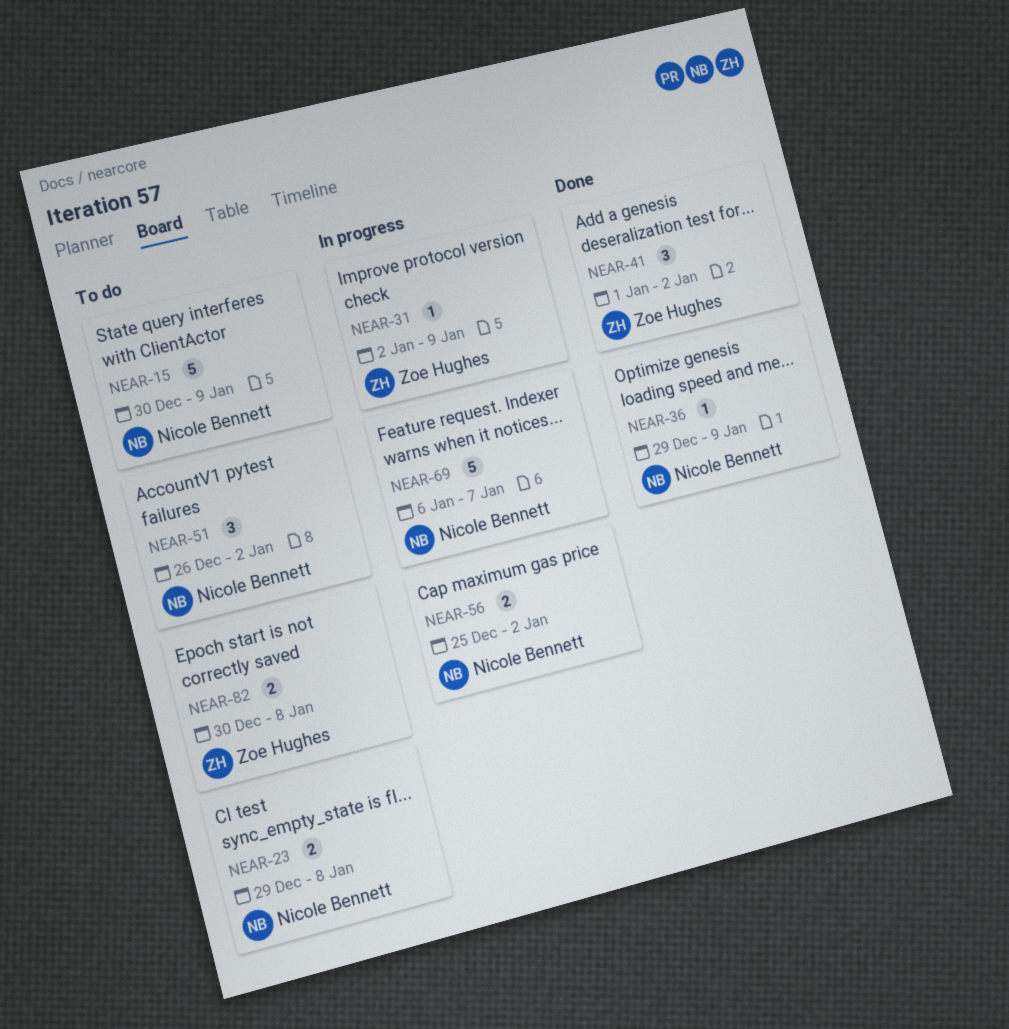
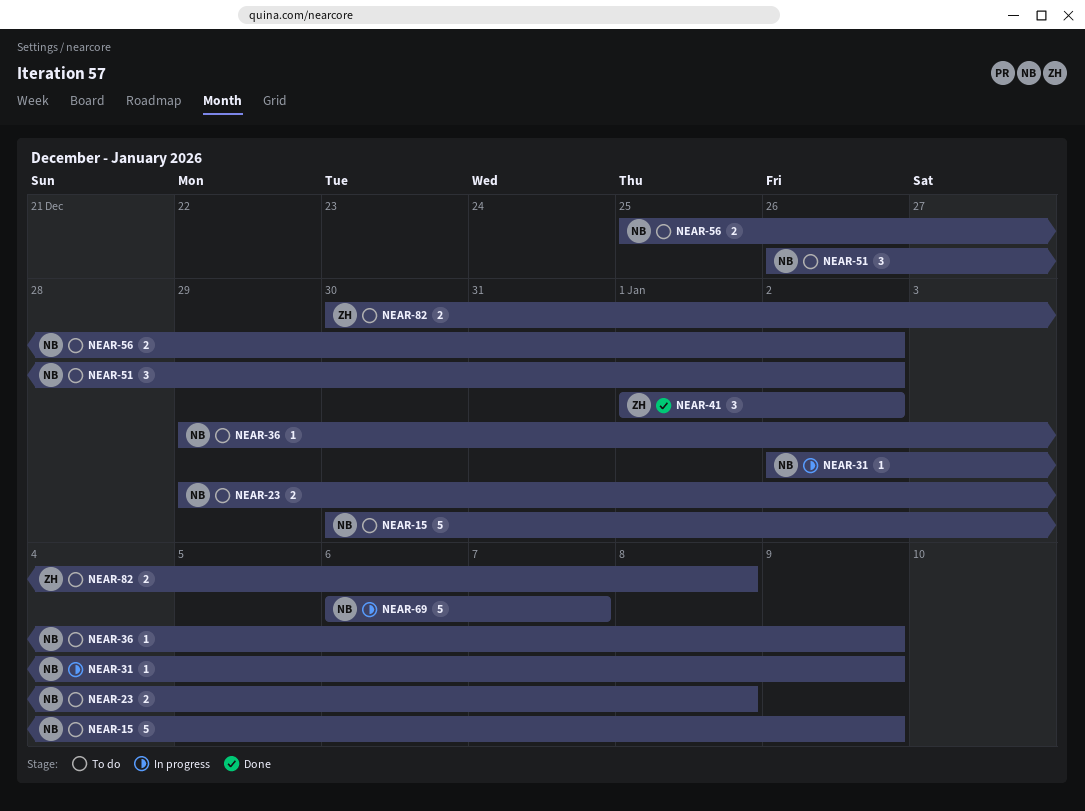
NEAR-31, owner: Zoe Hughes -> Nicole Bennett
NEAR-36, status: Done -> To do
NEAR-56, status: In progress -> To do

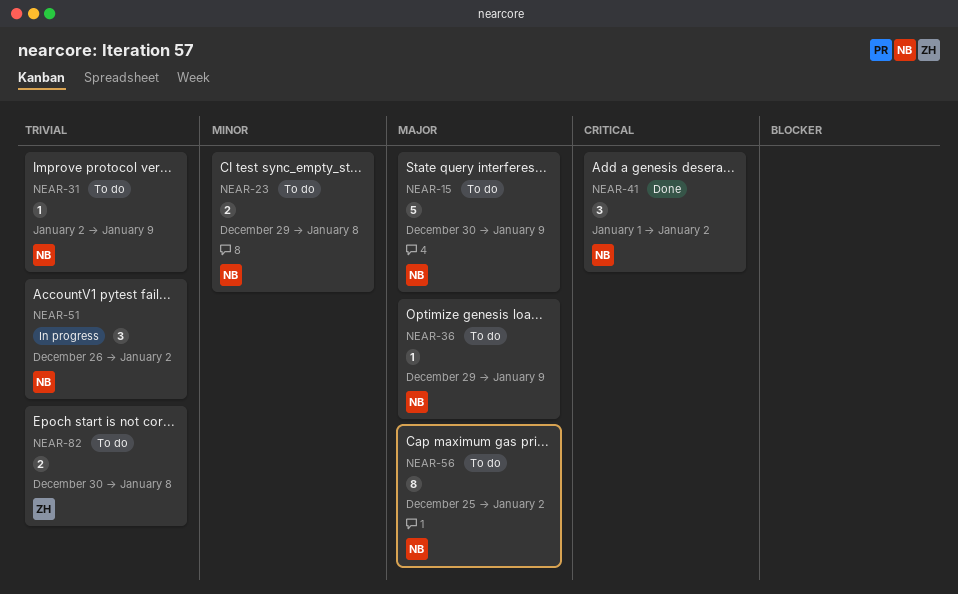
NEAR-31, status: In progress -> To do
NEAR-41, owner: ZH -> NB
NEAR-51, status: To do -> In progress
NEAR-56, estimate: 2 -> 8
NEAR-69: present -> none

